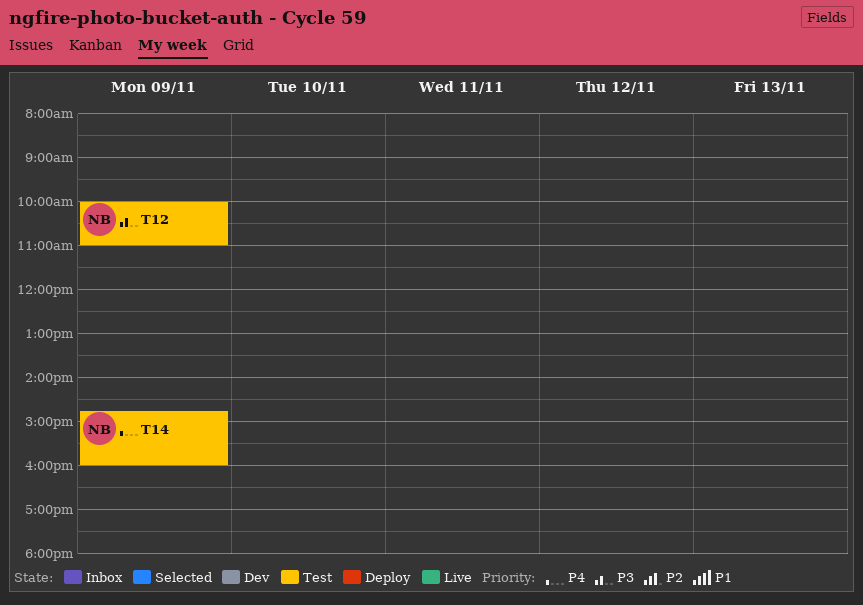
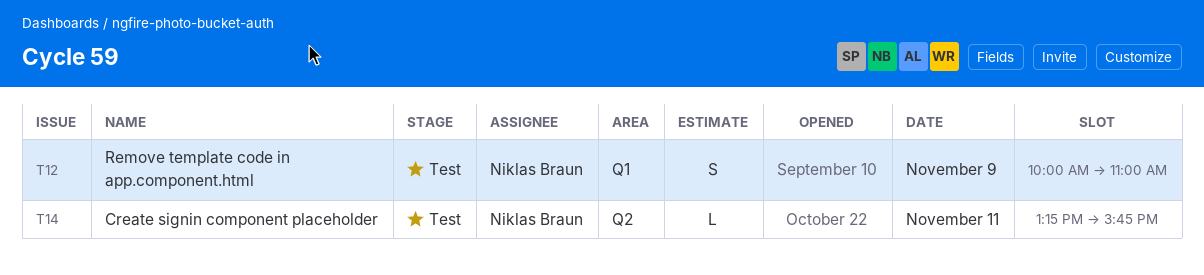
T14, day: Nov 9 -> Nov 11
T14, begins: 14:45 -> 13:15
T14, ends: 16:00 -> 15:45

